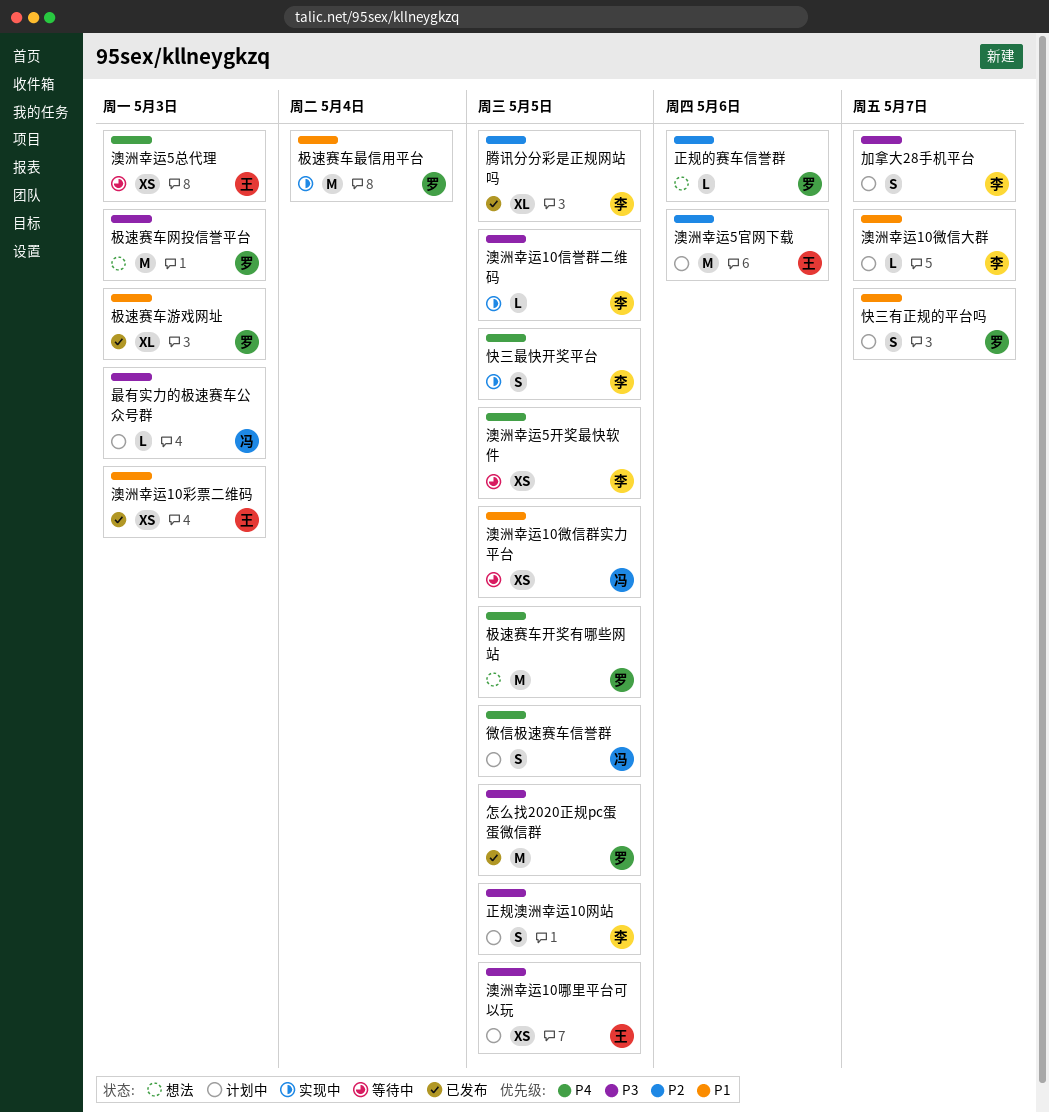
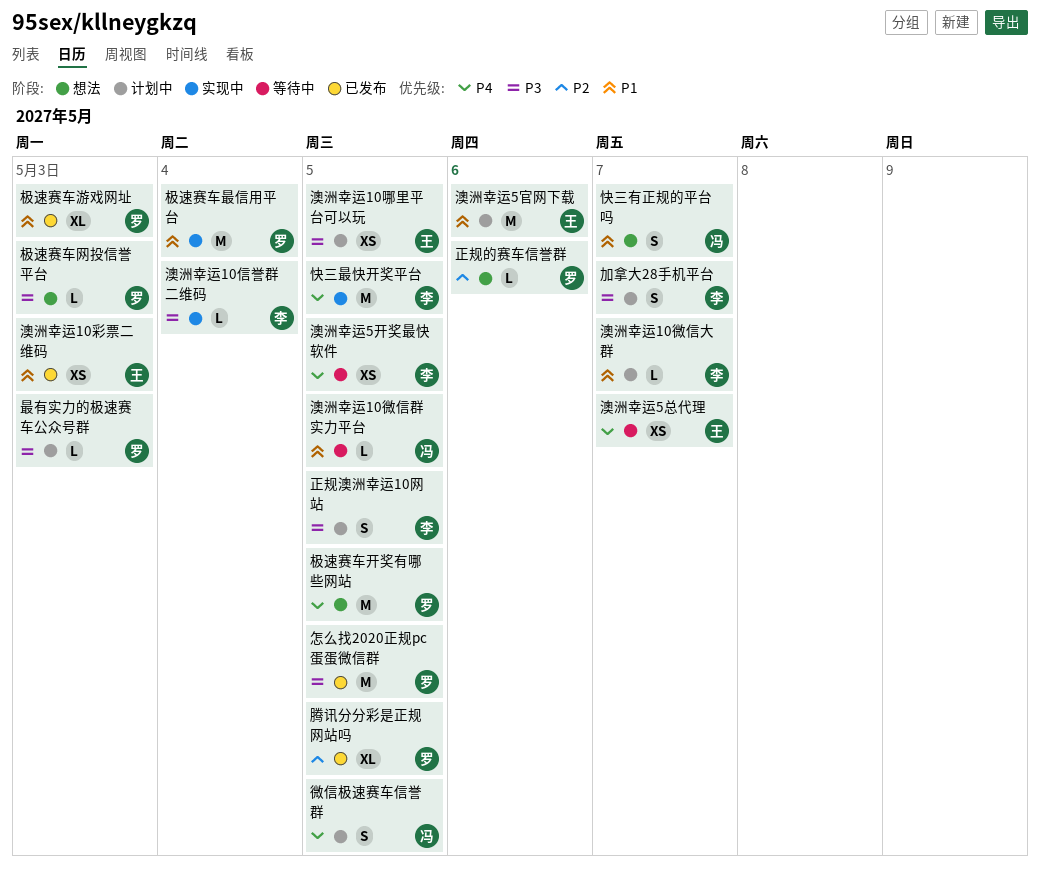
快三最快开奖平台, estimate: S -> M
快三有正规的平台吗, status: 计划中 -> 想法
快三有正规的平台吗, owner: 罗 -> 冯
最有实力的极速赛车公众号群, owner: 冯 -> 罗
极速赛车网投信誉平台, estimate: M -> L
澳洲幸运10信誉群二维码, due: May 5 -> May 4
澳洲幸运10微信群实力平台, estimate: XS -> L
澳洲幸运5官网下载, priority: P2 -> P1
澳洲幸运5总代理, due: May 3 -> May 7
腾讯分分彩是正规网站吗, owner: 李 -> 罗

